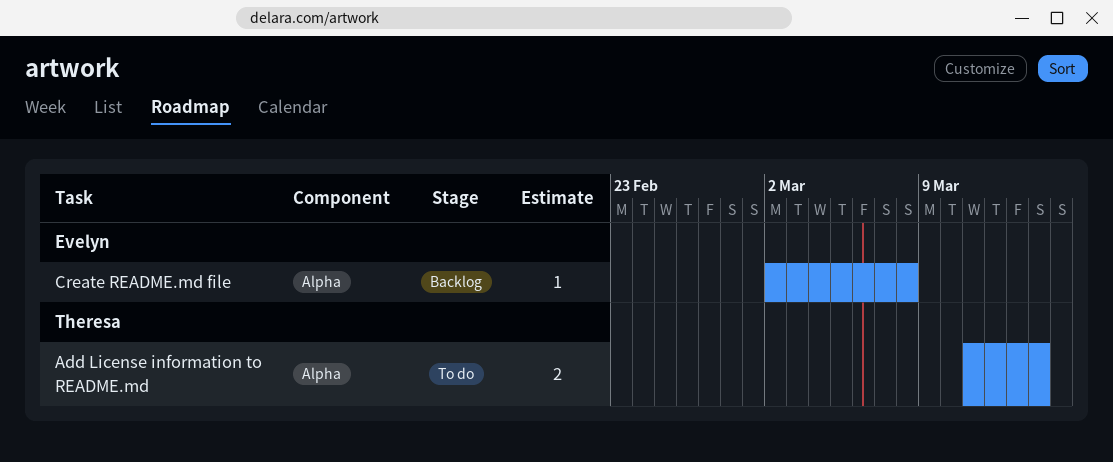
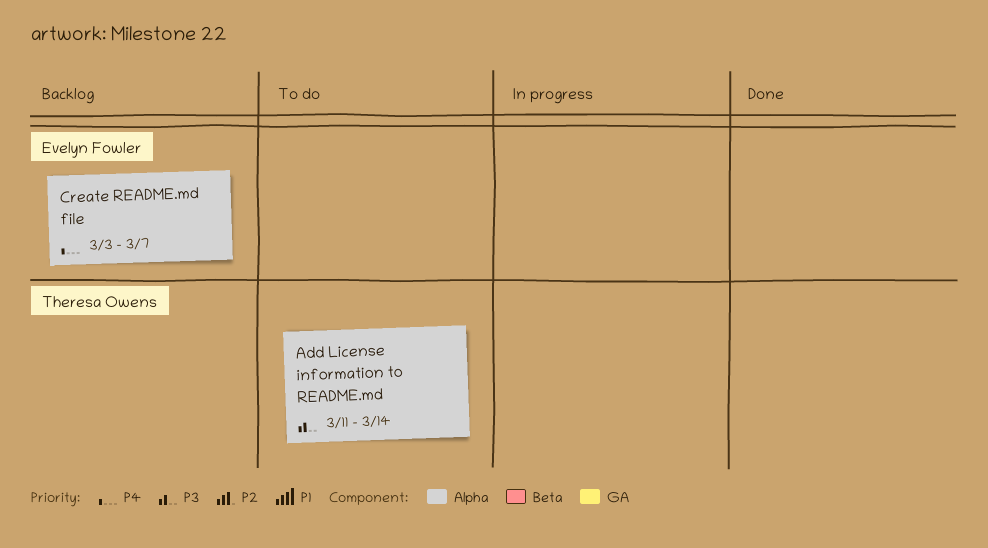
Create README.md file, start: Mar 2 -> Mar 3
Create README.md file, due: Mar 8 -> Mar 7

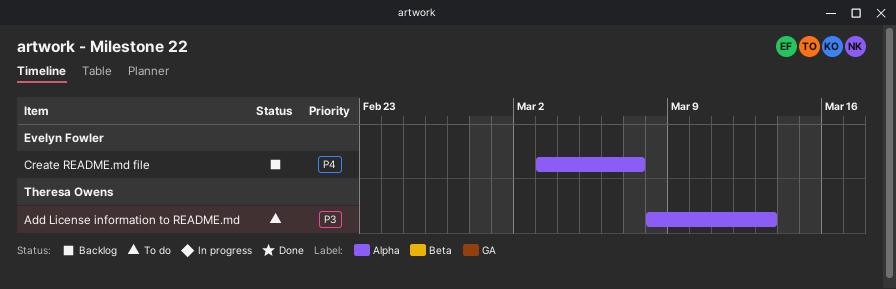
Add License information to README.md, start: Mar 11 -> Mar 8
Add License information to README.md, due: Mar 14 -> Mar 13

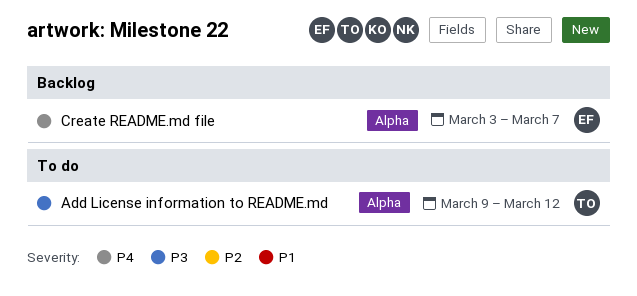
Add License information to README.md, start: Mar 8 -> Mar 9
Add License information to README.md, due: Mar 13 -> Mar 12

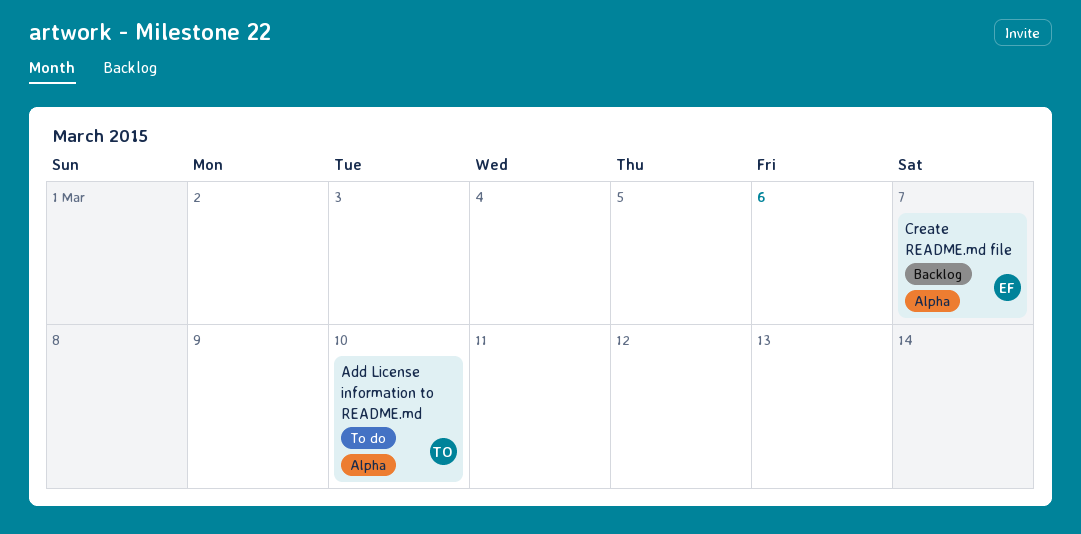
Add License information to README.md, due: Mar 12 -> Mar 10

